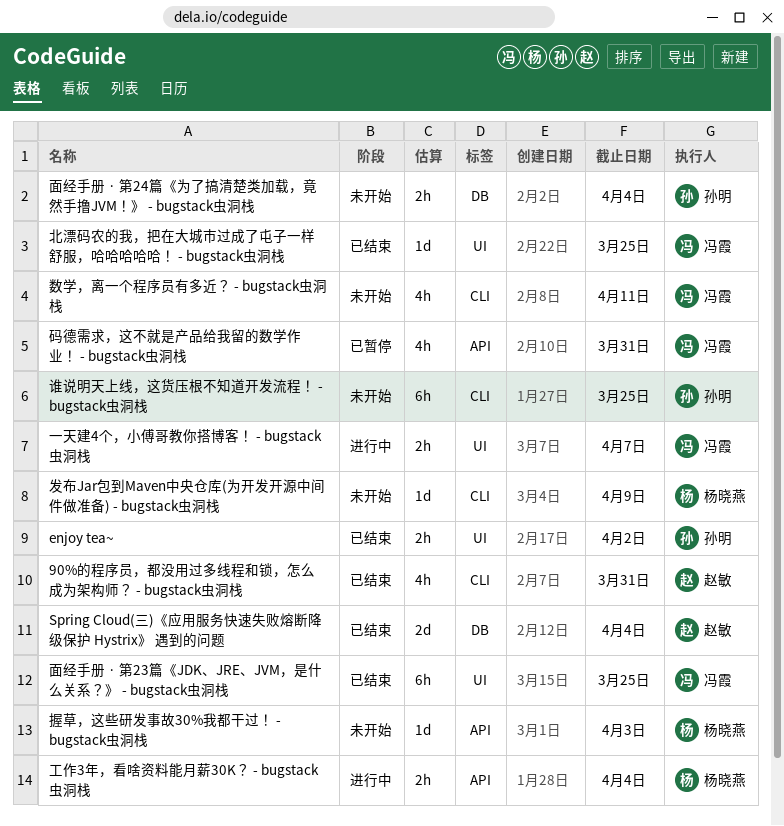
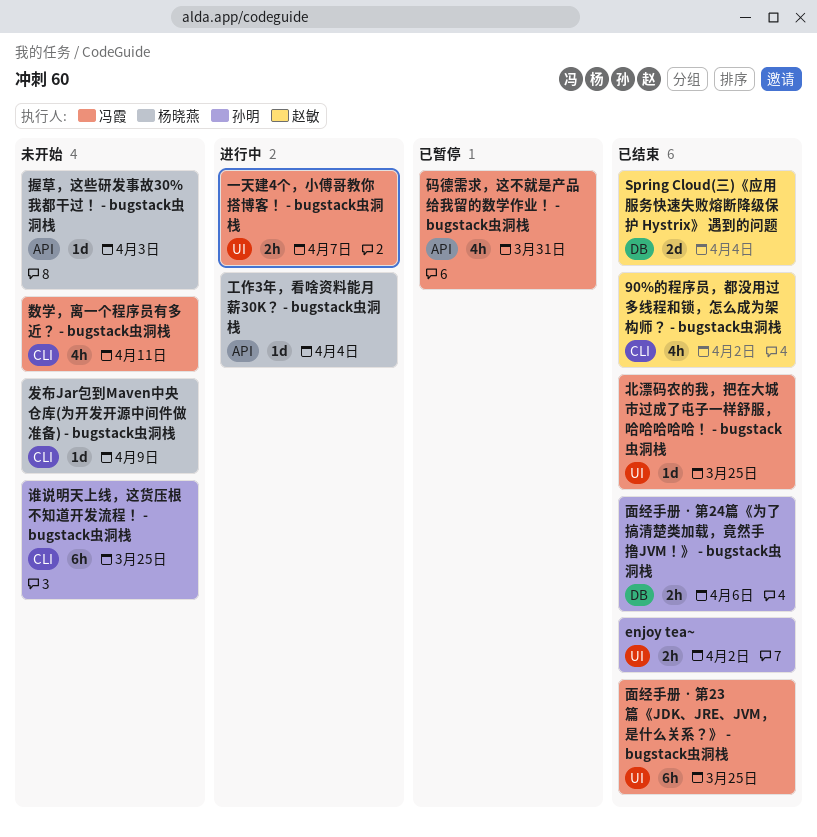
90%的程序员，都没用过多线程和锁，怎么成为架构师？ - bugstack虫洞栈, due: Mar 31 -> Apr 2
工作3年，看啥资料能月薪30K？ - bugstack虫洞栈, estimate: 2h -> 1d
面经手册 · 第24篇《为了搞清楚类加载，竟然手撸JVM！》 - bugstack虫洞栈, status: 未开始 -> 已结束
面经手册 · 第24篇《为了搞清楚类加载，竟然手撸JVM！》 - bugstack虫洞栈, due: Apr 4 -> Apr 6

